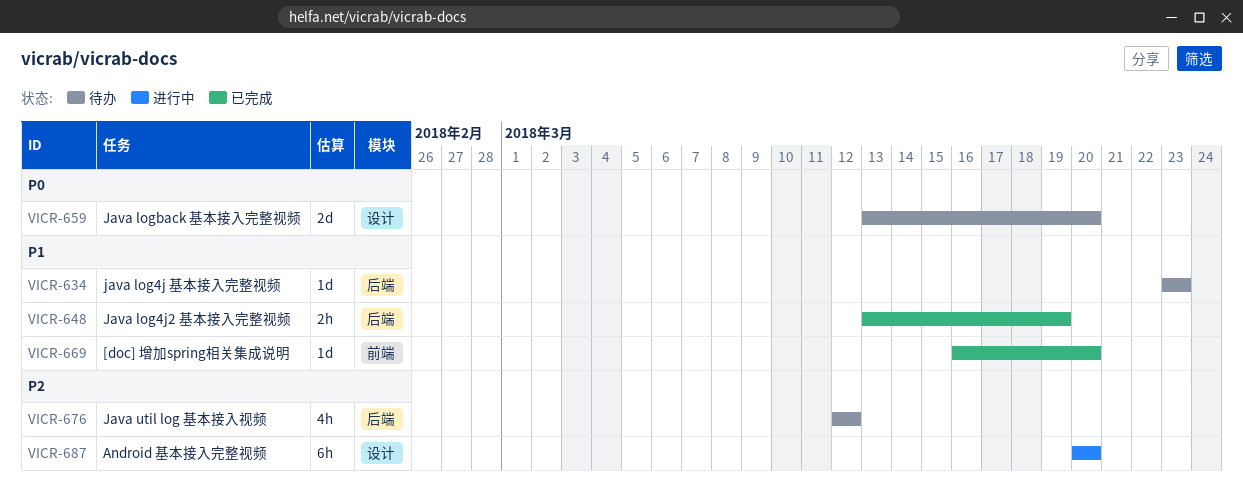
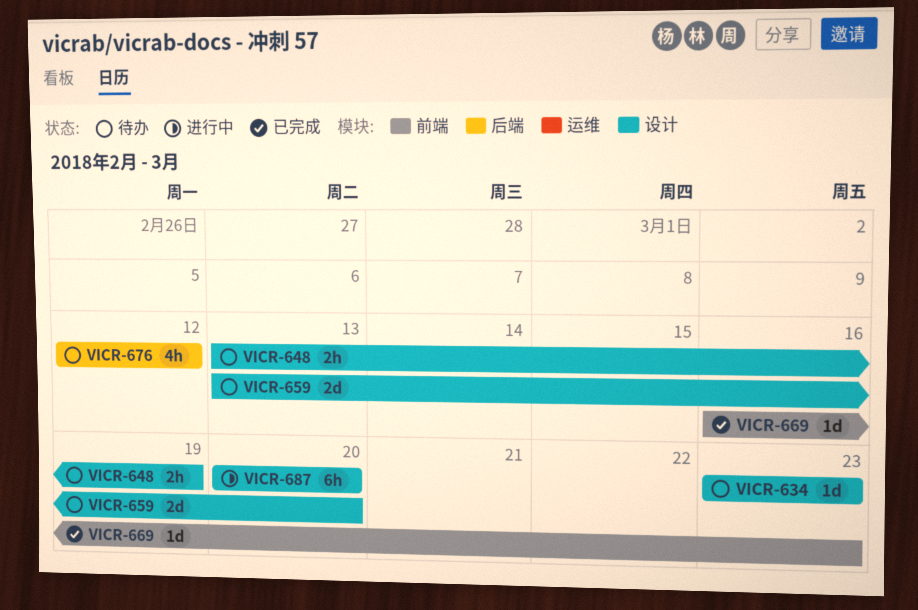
VICR-634, label: 后端 -> 设计
VICR-648, status: 已完成 -> 待办
VICR-648, label: 后端 -> 设计
VICR-669, due: Mar 20 -> Mar 23

